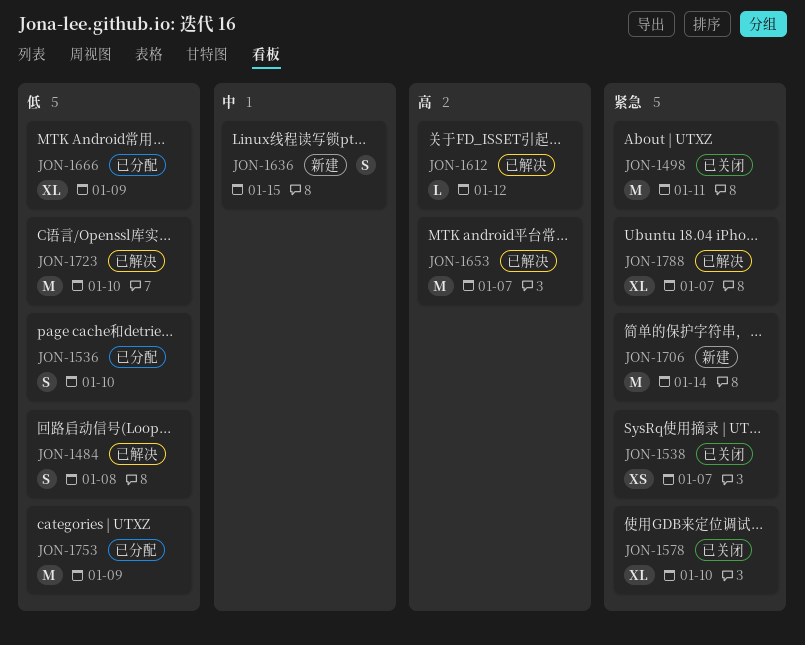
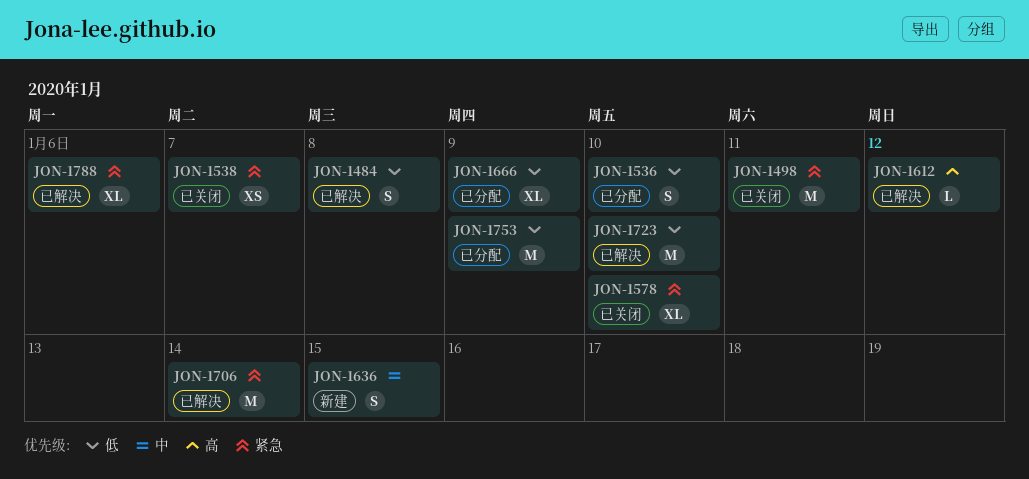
JON-1653: present -> none
JON-1706, status: 新建 -> 已解决
JON-1788, due: Jan 7 -> Jan 6

